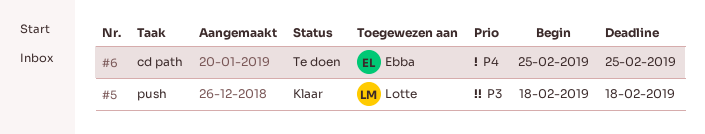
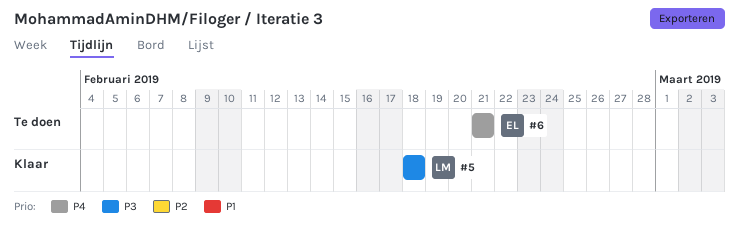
#6, start: Feb 25 -> Feb 21
#6, due: Feb 25 -> Feb 21

